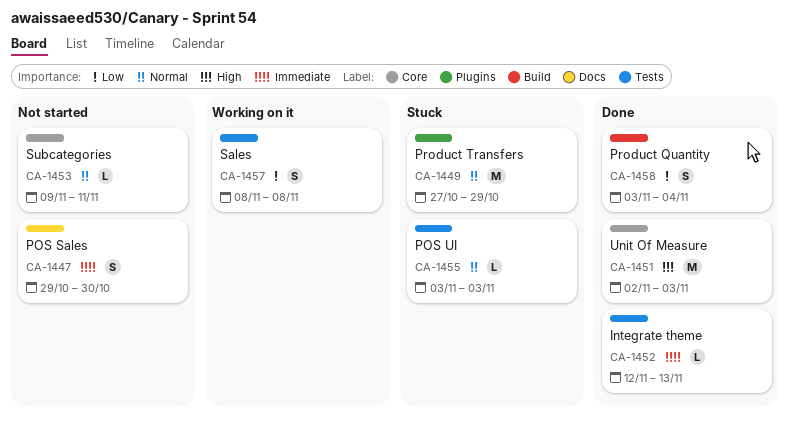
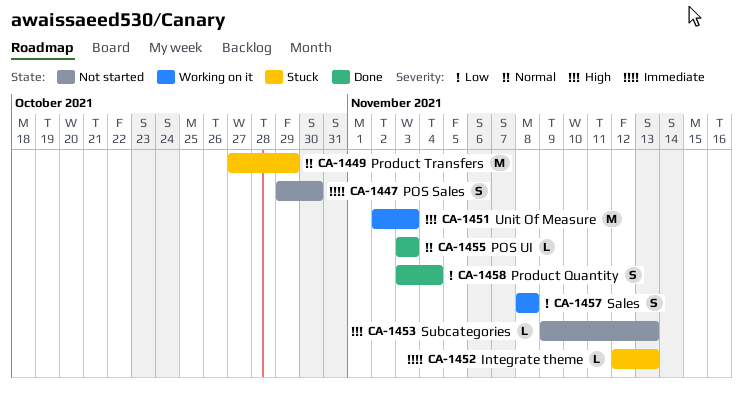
CA-1451, status: Done -> Working on it
CA-1452, status: Done -> Stuck
CA-1453, priority: Normal -> High
CA-1453, due: Nov 11 -> Nov 13
CA-1455, status: Stuck -> Done

